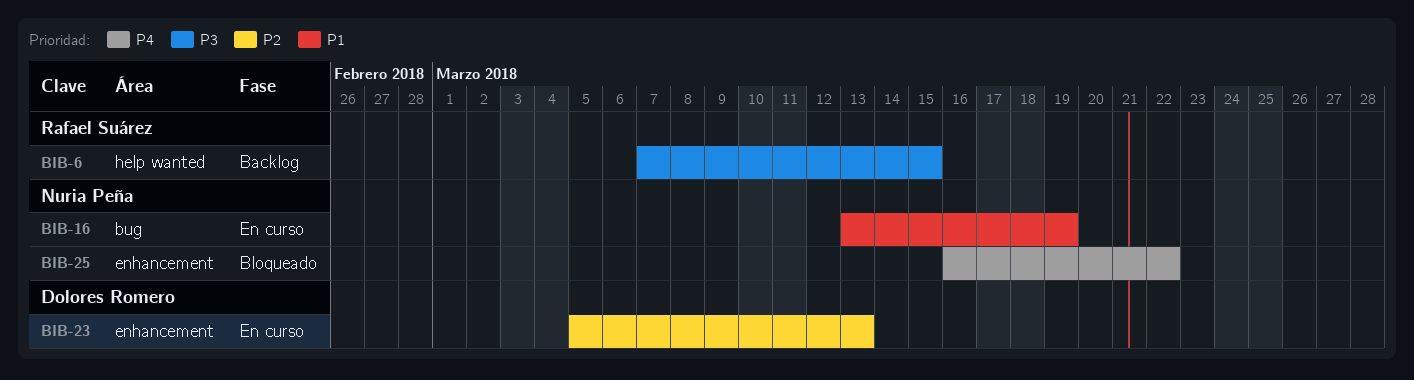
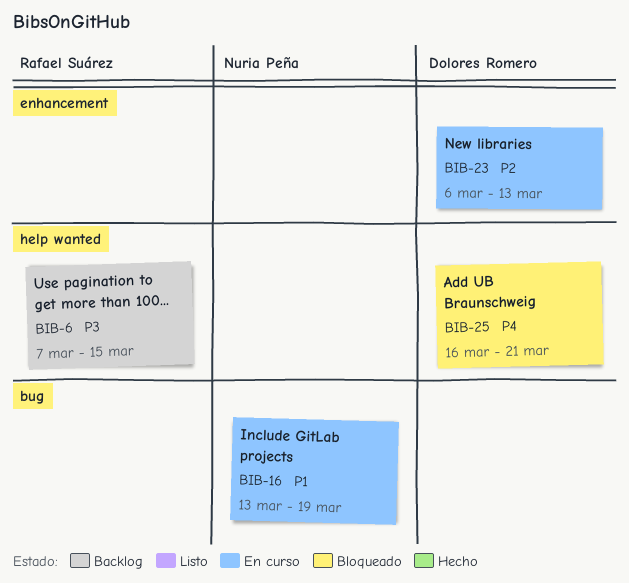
BIB-23, start: Mar 5 -> Mar 6
BIB-25, owner: Nuria Peña -> Dolores Romero
BIB-25, label: enhancement -> help wanted
BIB-25, due: Mar 22 -> Mar 21

